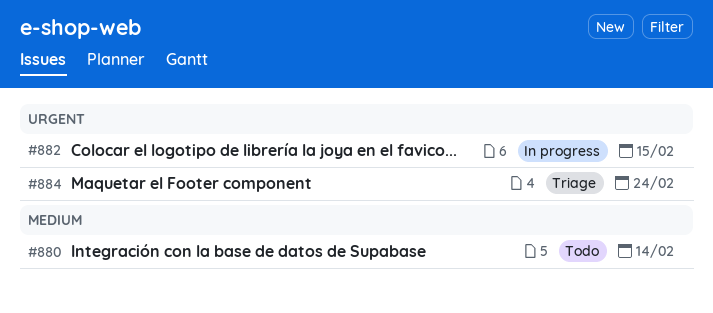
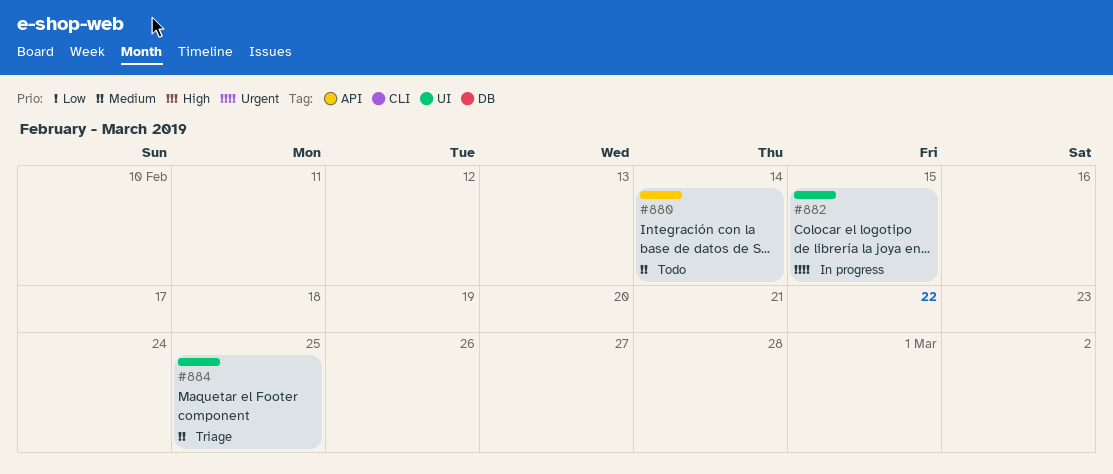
#884, priority: Urgent -> Medium
#884, due: Feb 24 -> Feb 25

